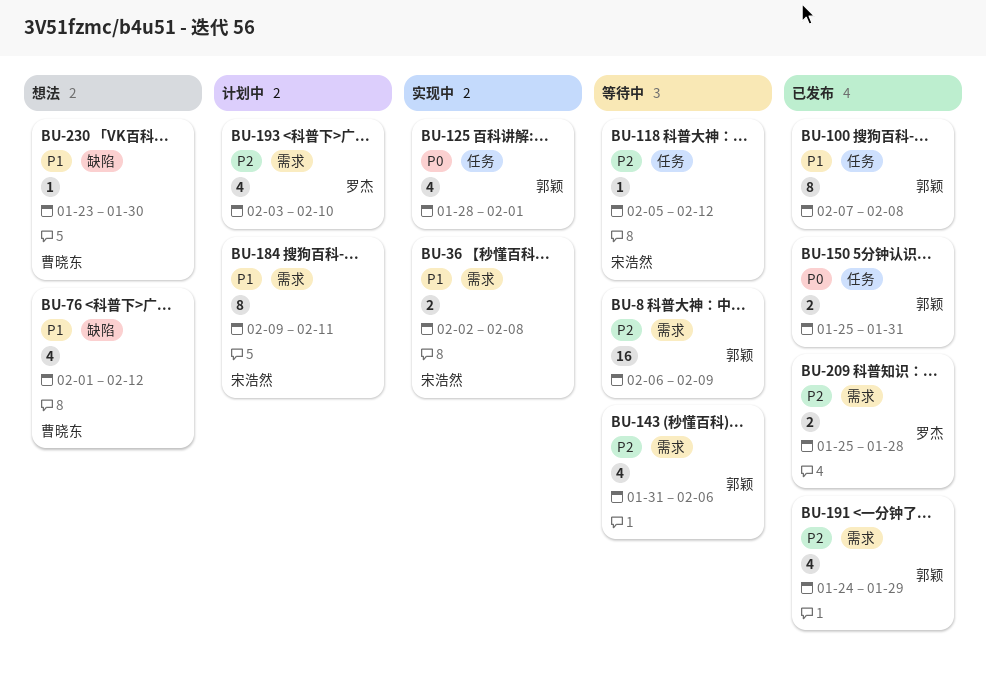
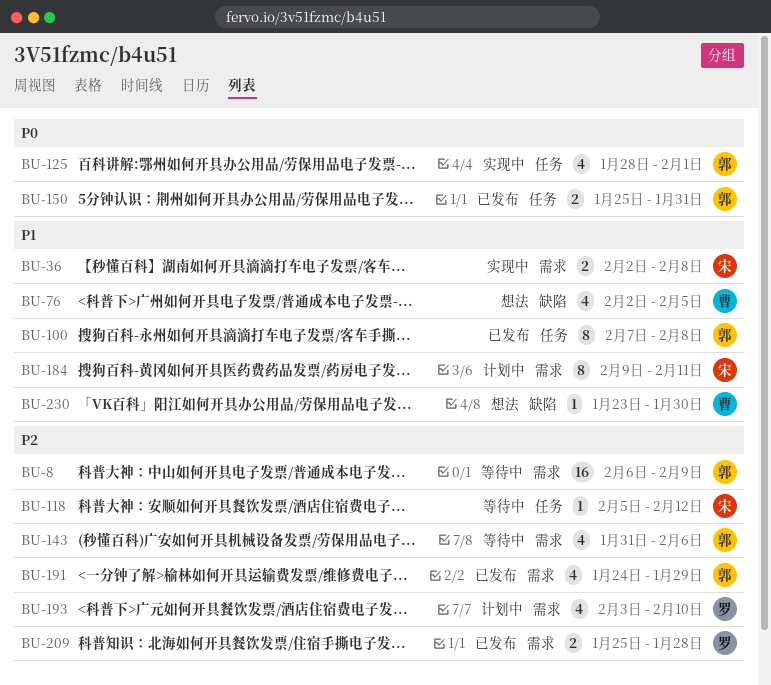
BU-76, start: Feb 1 -> Feb 2
BU-76, due: Feb 12 -> Feb 5

